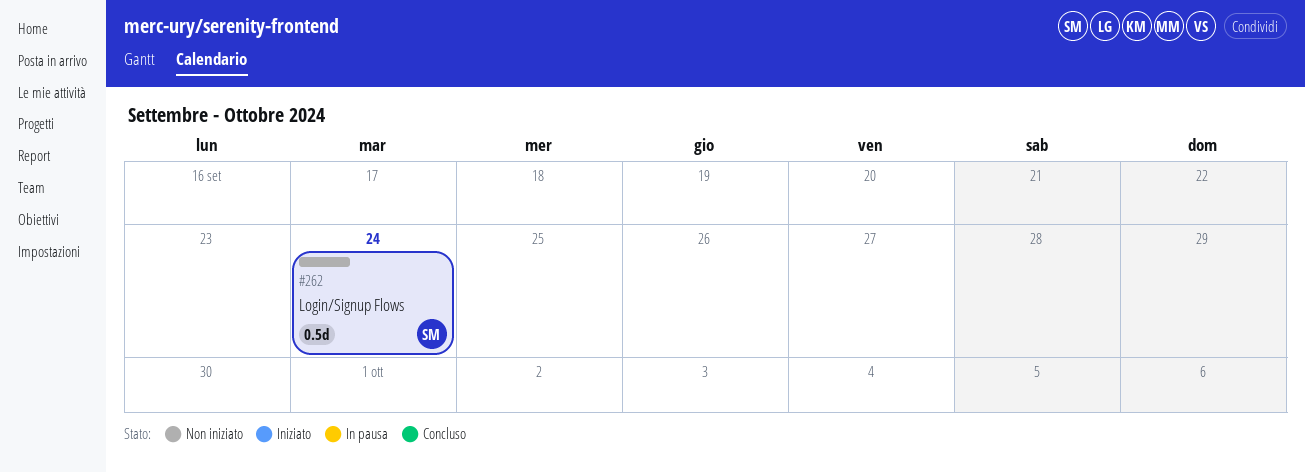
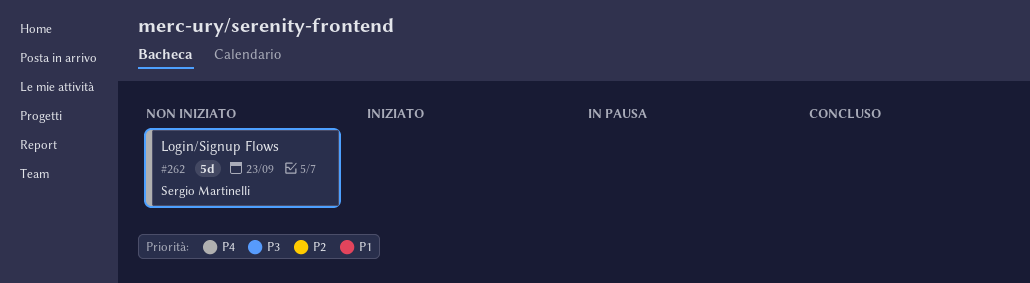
#262, estimate: 0.5d -> 5d
#262, due: Sep 24 -> Sep 23

